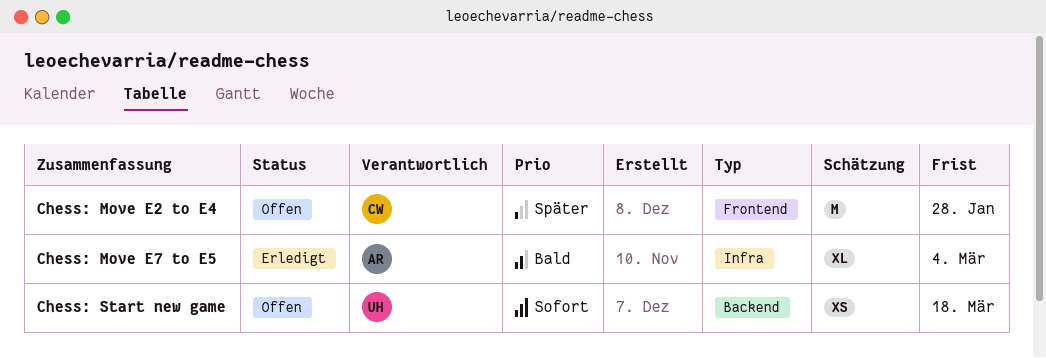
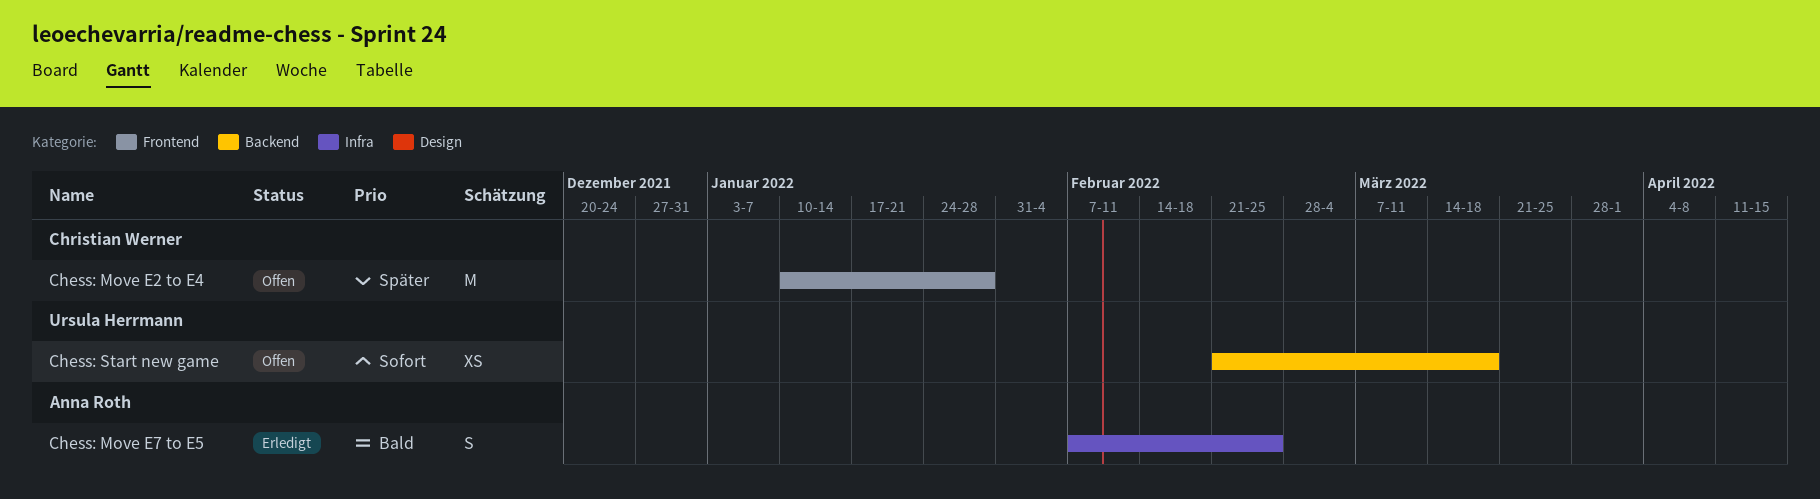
Chess: Move E7 to E5, estimate: XL -> S
Chess: Move E7 to E5, due: Mar 4 -> Feb 25

